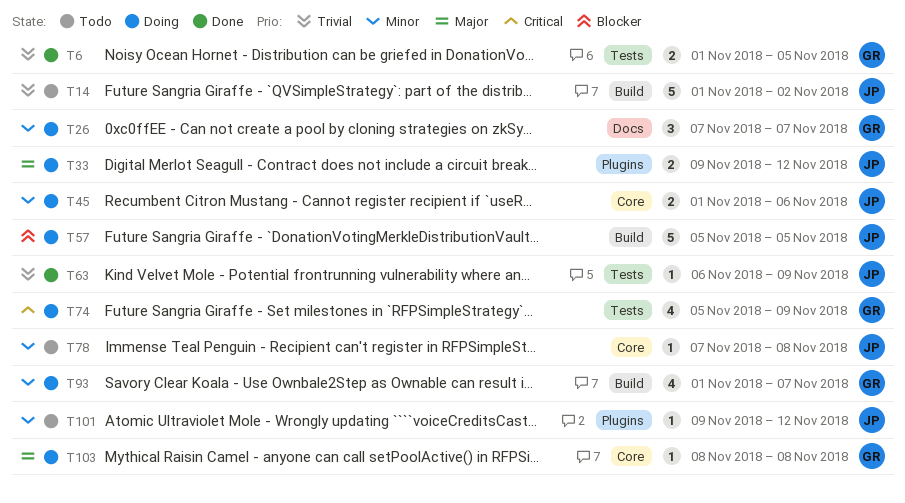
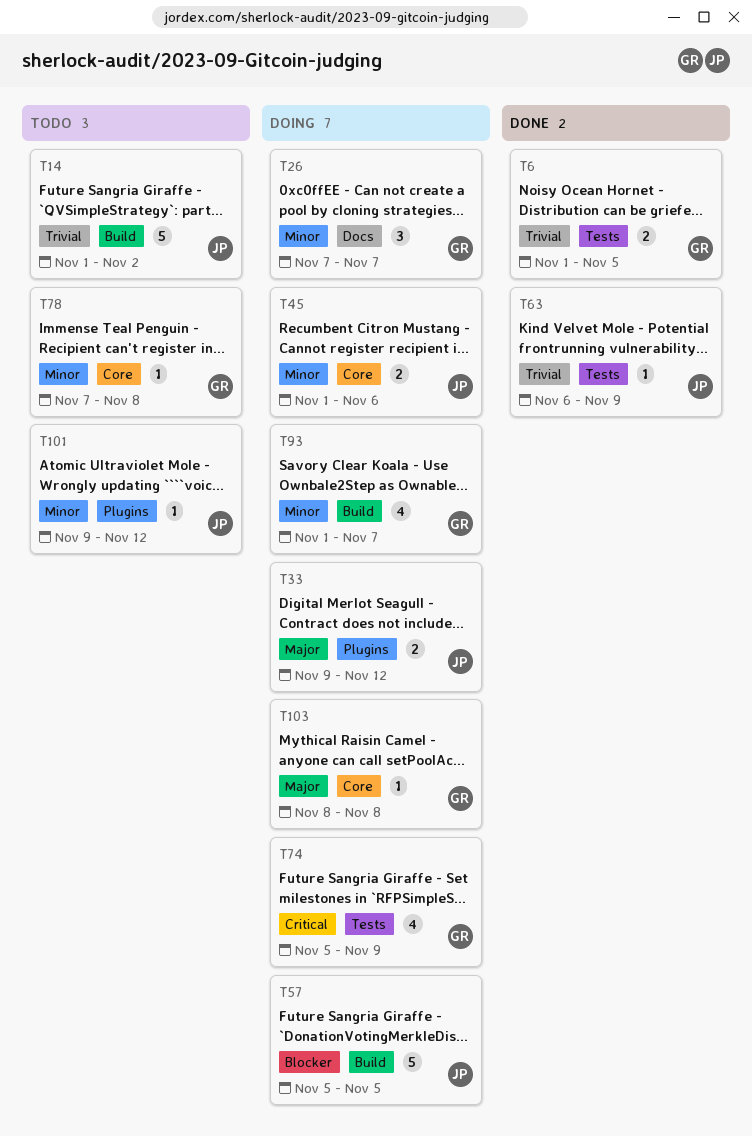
T78, owner: JP -> GR

